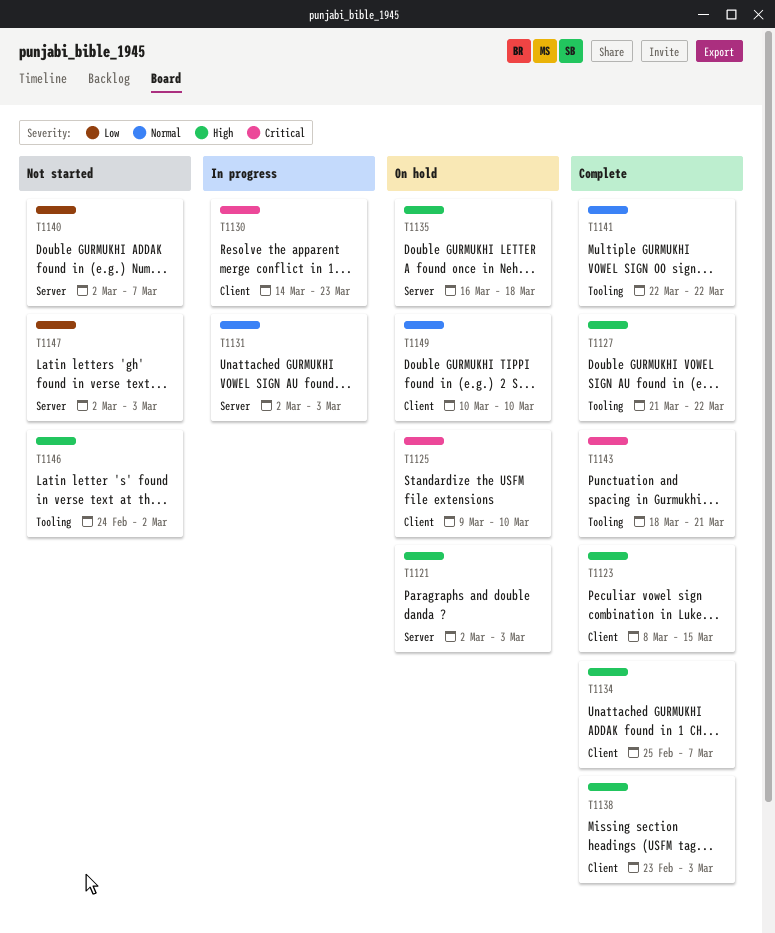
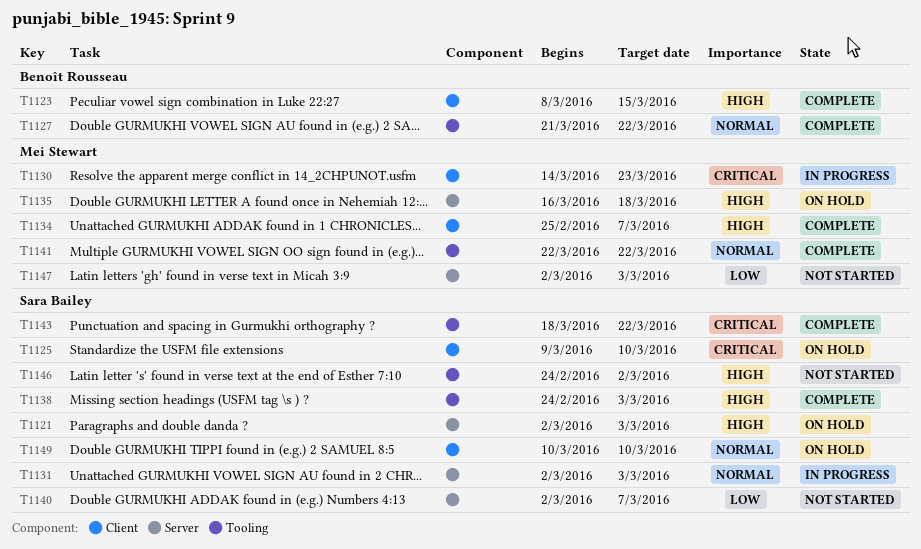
T1127, priority: High -> Normal
T1138, label: Client -> Tooling
T1138, start: Feb 23 -> Feb 24
T1143, due: Mar 21 -> Mar 22

